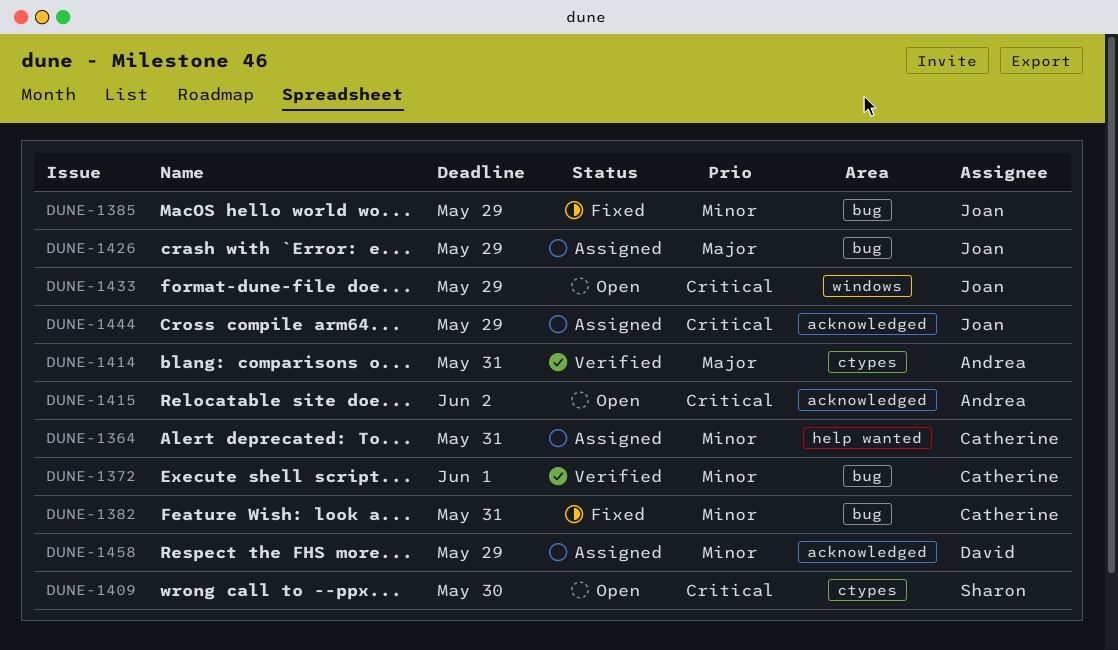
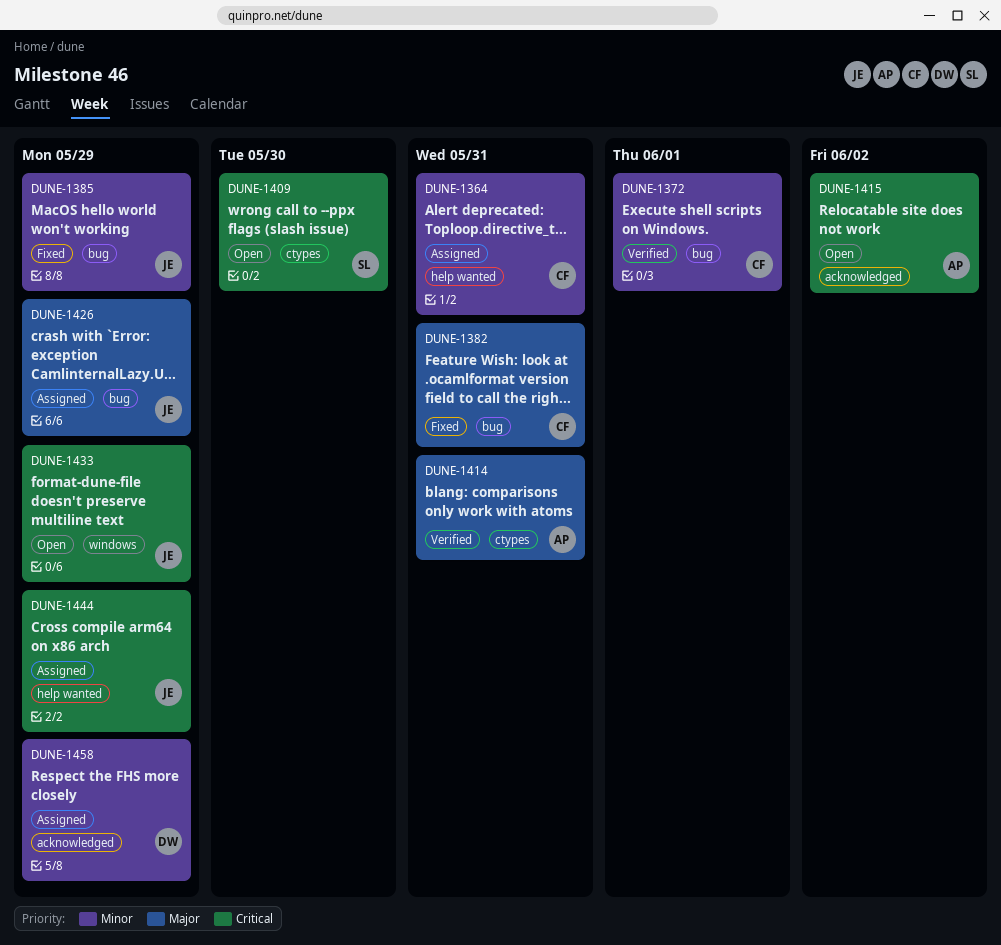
DUNE-1382, priority: Minor -> Major
DUNE-1444, label: acknowledged -> help wanted

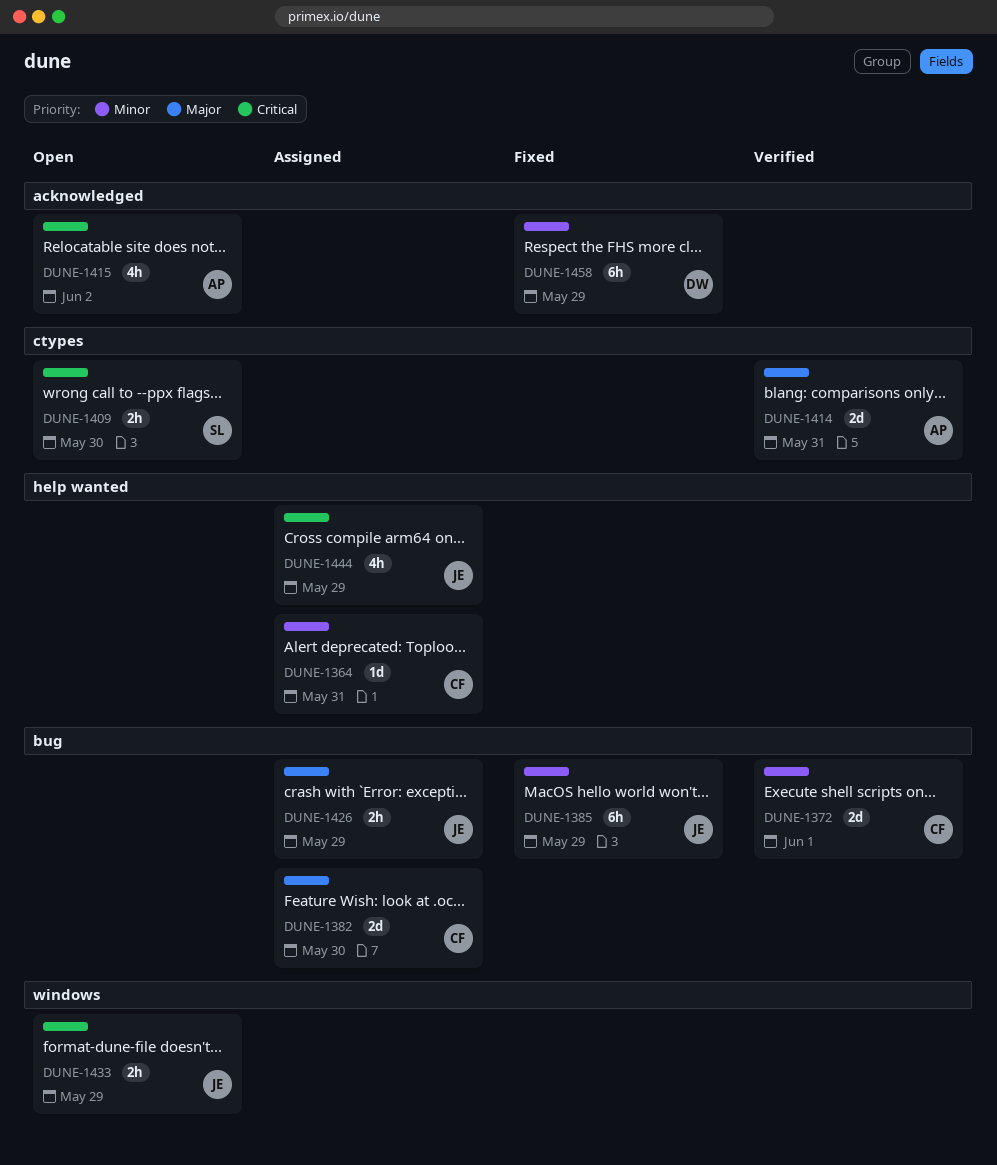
DUNE-1382, status: Fixed -> Assigned
DUNE-1382, due: May 31 -> May 30
DUNE-1458, status: Assigned -> Fixed

